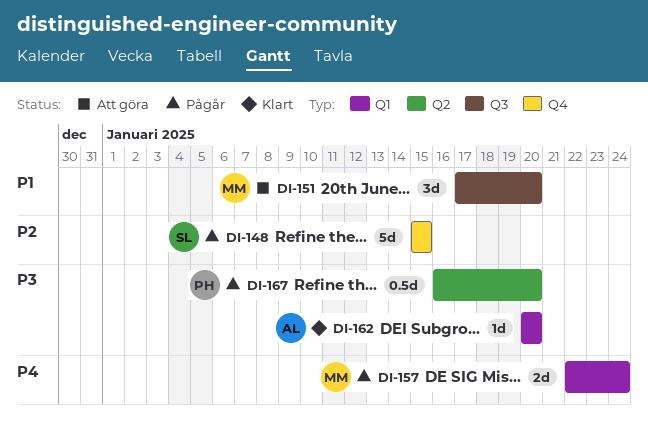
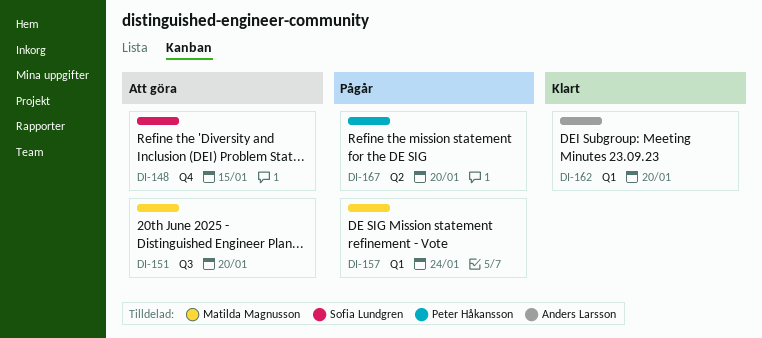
DI-148, status: Pågår -> Att göra

